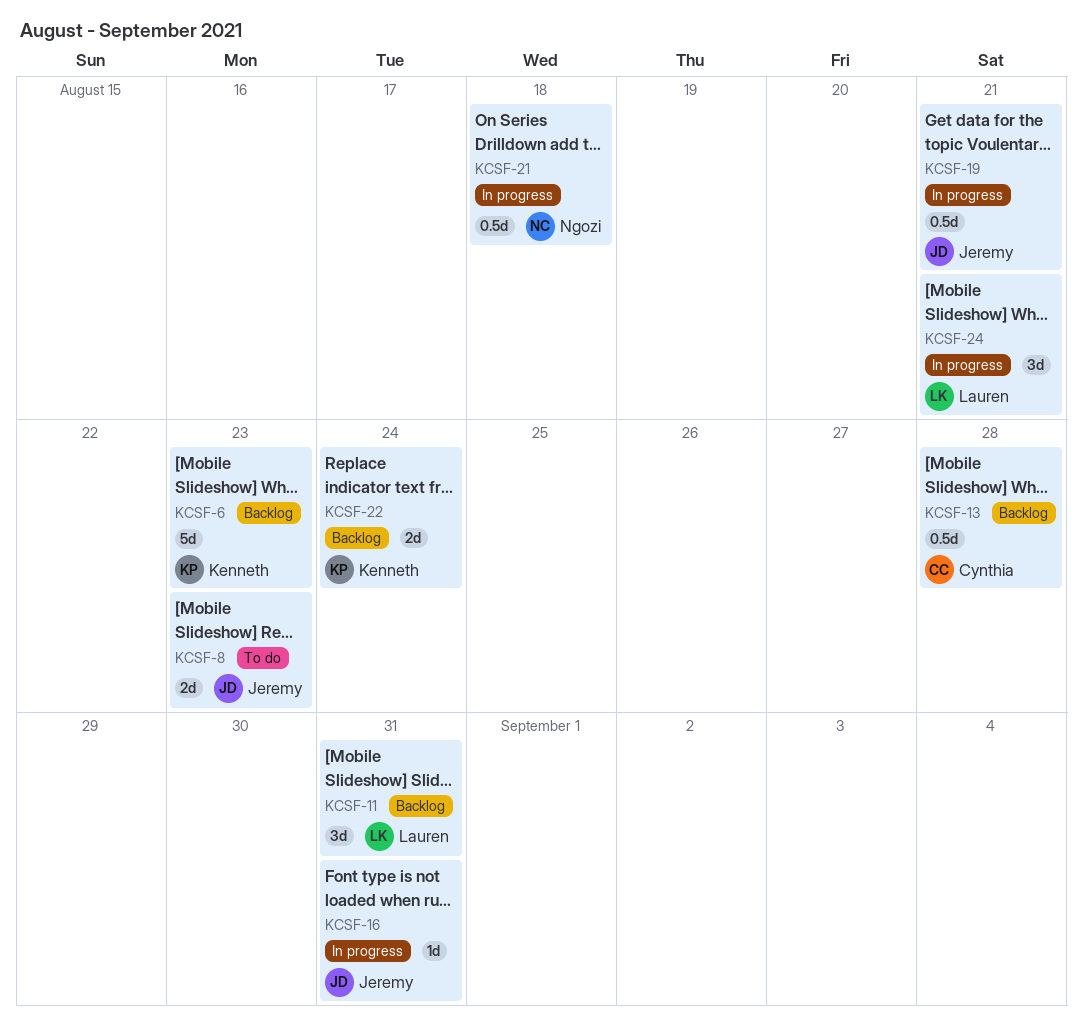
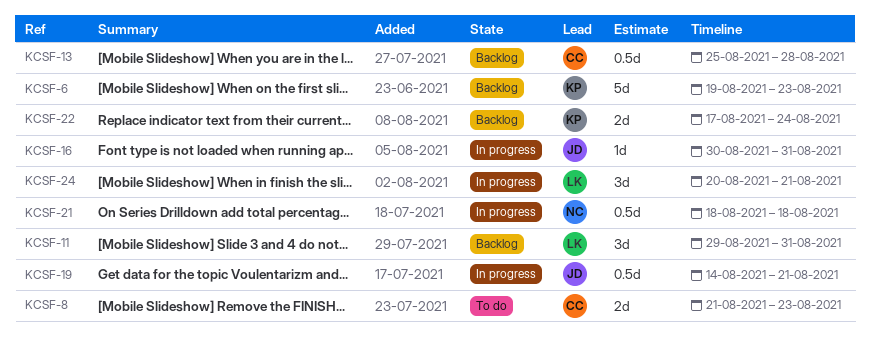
KCSF-8, owner: Jeremy -> Cynthia

